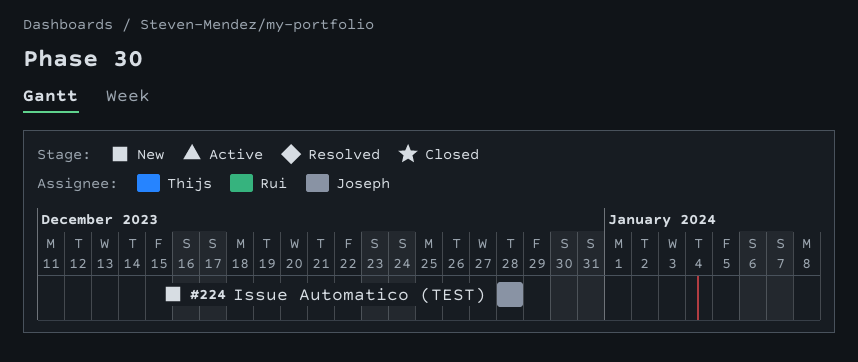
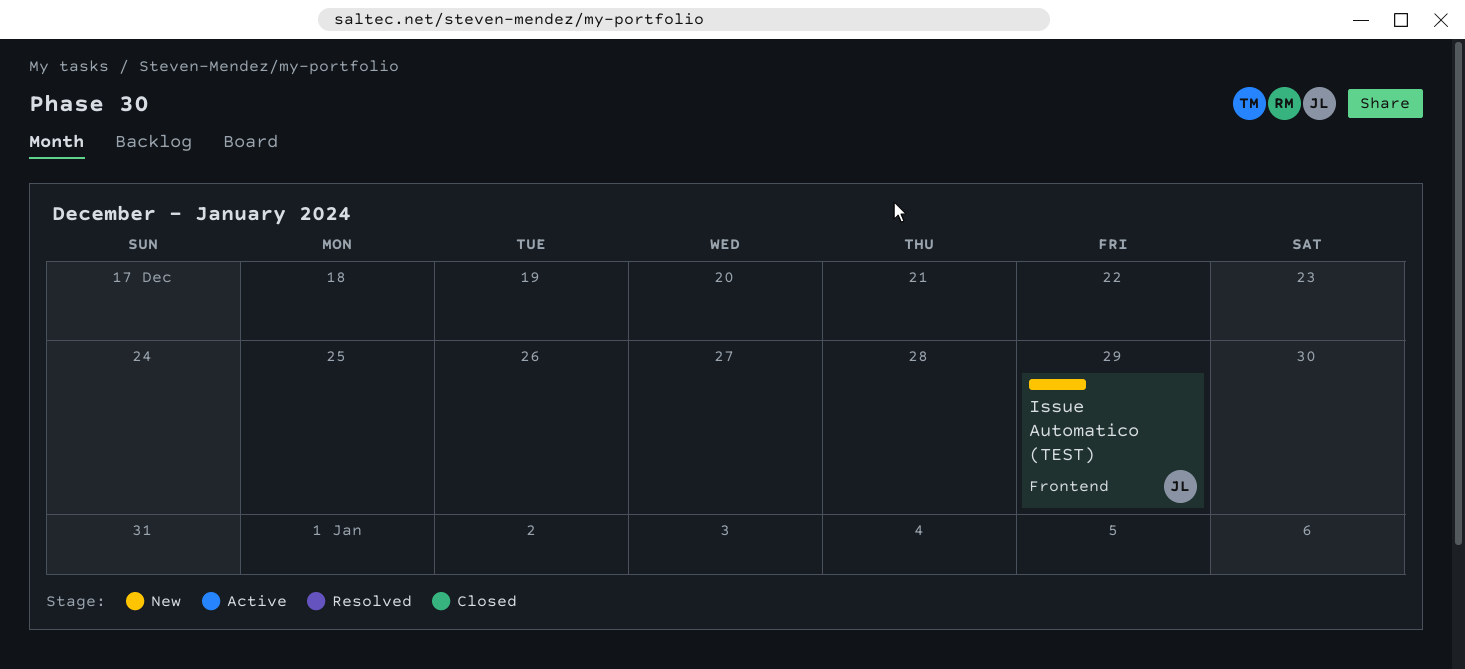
Issue Automatico (TEST), due: Dec 28 -> Dec 29

